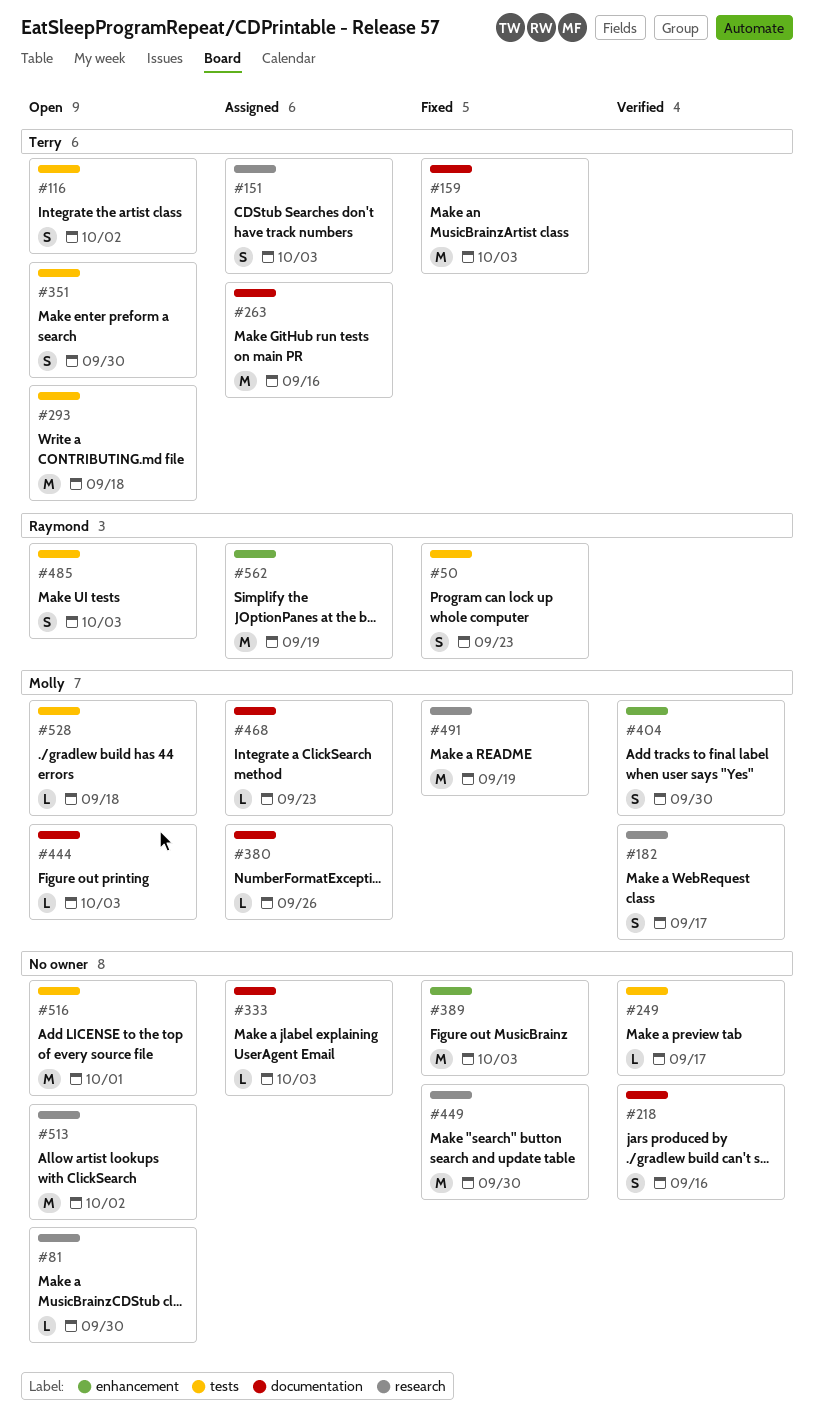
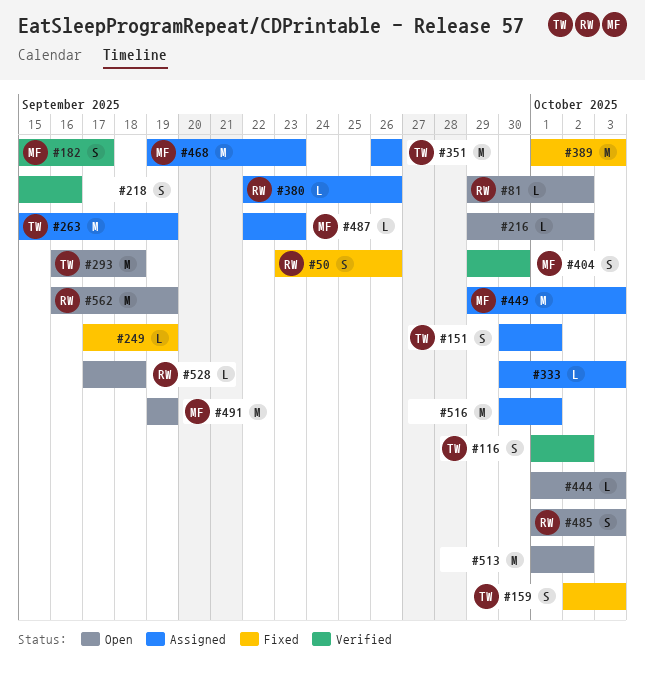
#50, due: Sep 23 -> Sep 26
#81, owner: none -> Raymond
#81, due: Sep 30 -> Oct 2
#116, status: Open -> Verified
#151, due: Oct 3 -> Oct 1
#159, estimate: M -> S
#216: none -> present
#249, status: Verified -> Fixed
#249, due: Sep 17 -> Sep 19
#263, due: Sep 16 -> Sep 19
#351, status: Open -> Assigned
#351, estimate: S -> M
#351, due: Sep 30 -> Sep 26
#380, owner: Molly -> Raymond
#444, owner: Molly -> none
#449, status: Fixed -> Assigned
#449, owner: none -> Molly
#449, due: Sep 30 -> Oct 3
#468, estimate: L -> M
#487: none -> present
#491, status: Fixed -> Open
#516, status: Open -> Assigned
#528, owner: Molly -> Raymond
#562, status: Assigned -> Open

